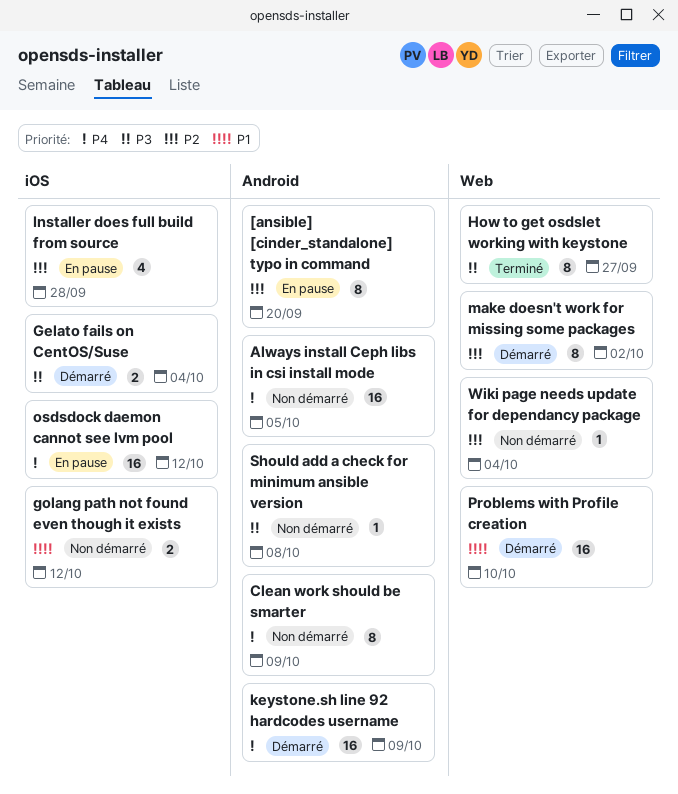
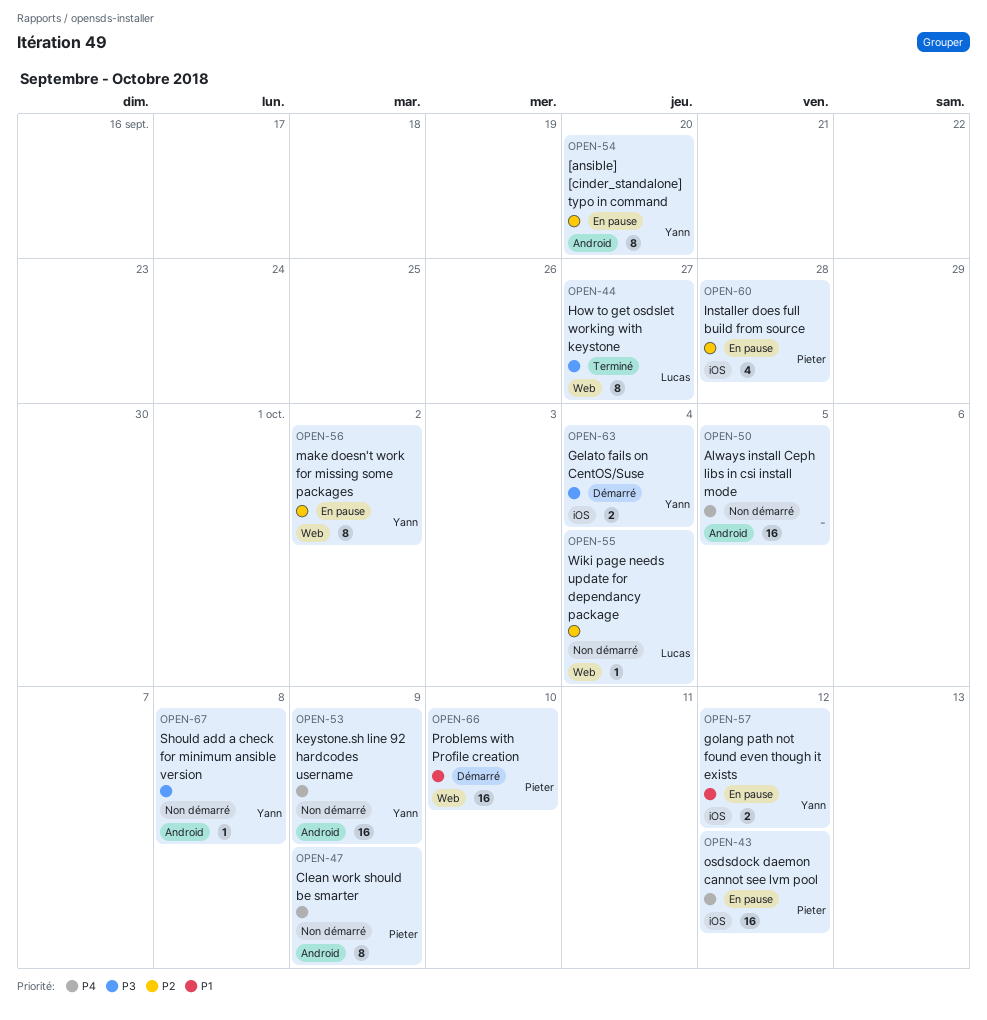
golang path not found even though it exists, status: Non démarré -> En pause
keystone.sh line 92 hardcodes username, status: Démarré -> Non démarré
make doesn't work for missing some packages, status: Démarré -> En pause

